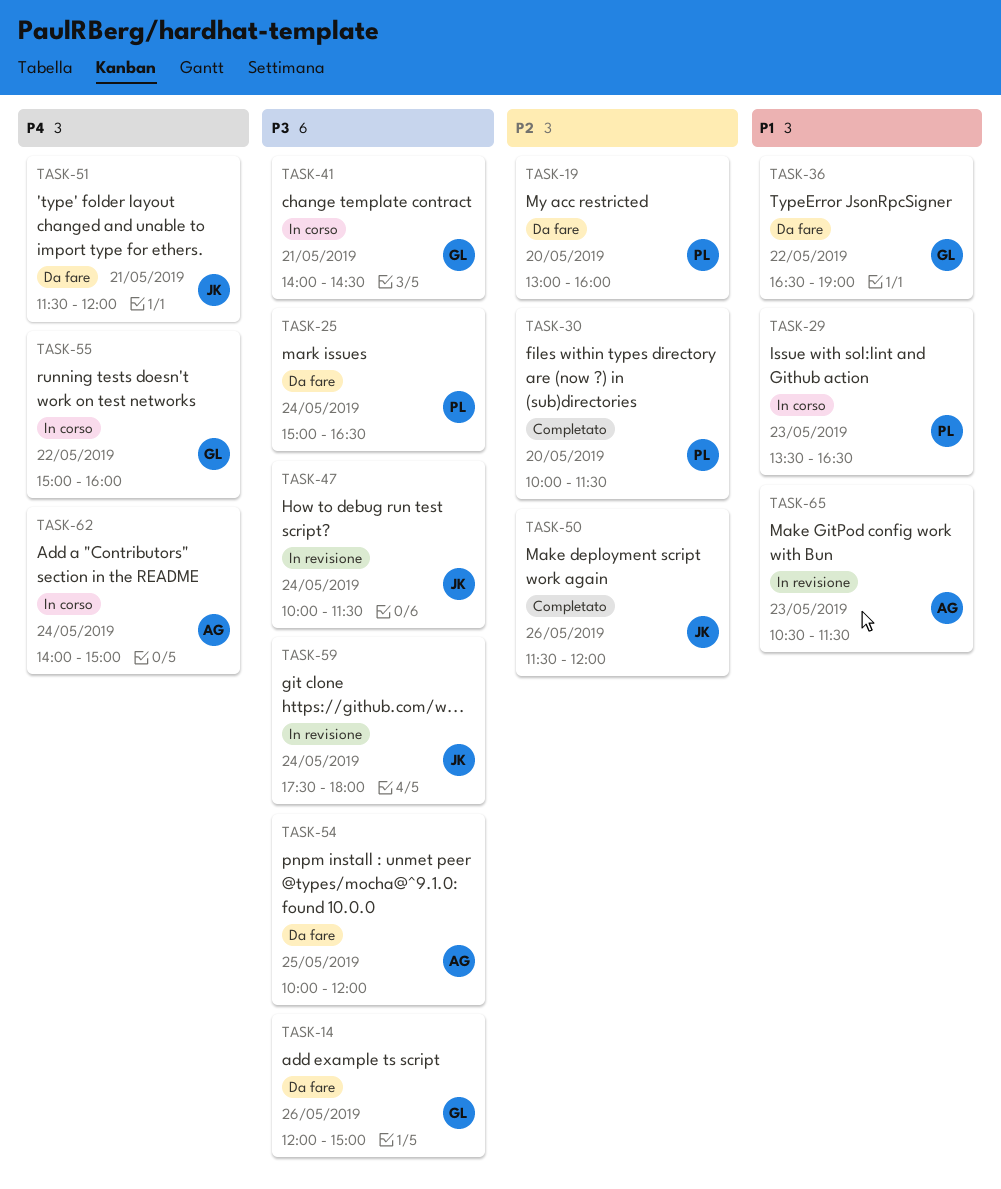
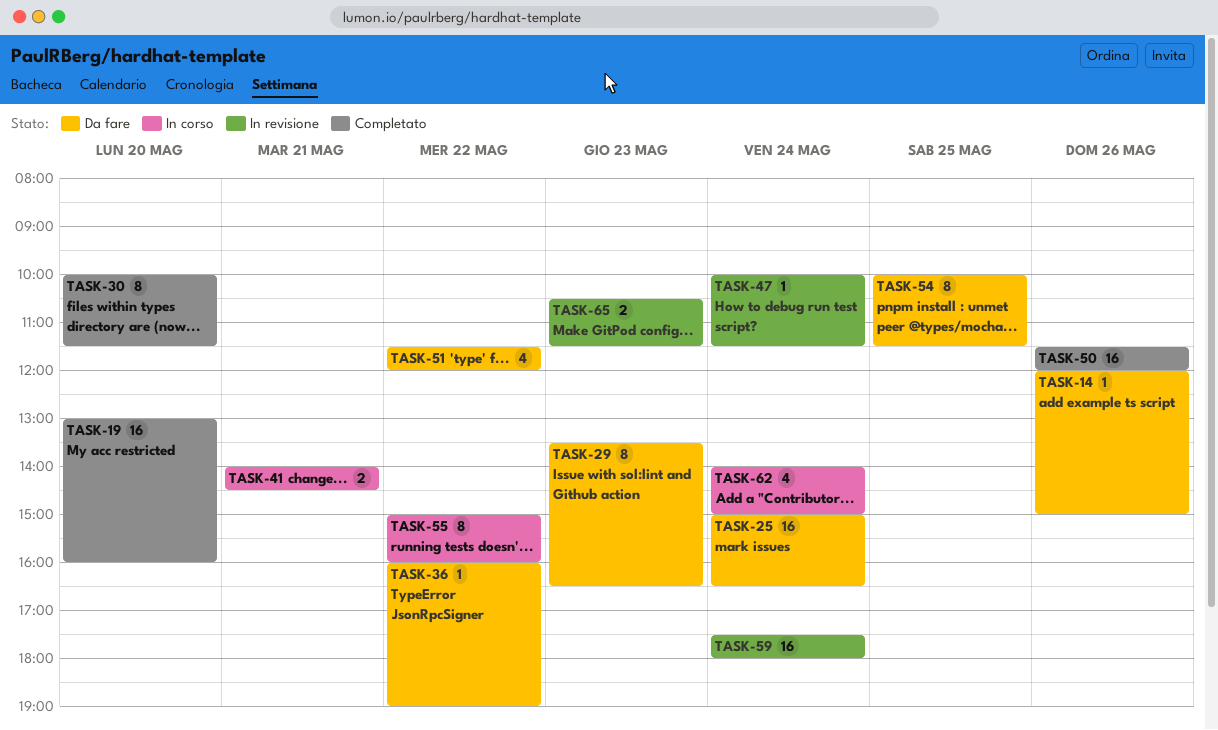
TASK-19, status: Da fare -> Completato
TASK-29, status: In corso -> Da fare
TASK-36, begins: 16:30 -> 16:00
TASK-51, day: May 21 -> May 22
TASK-54, ends: 12:00 -> 11:30

